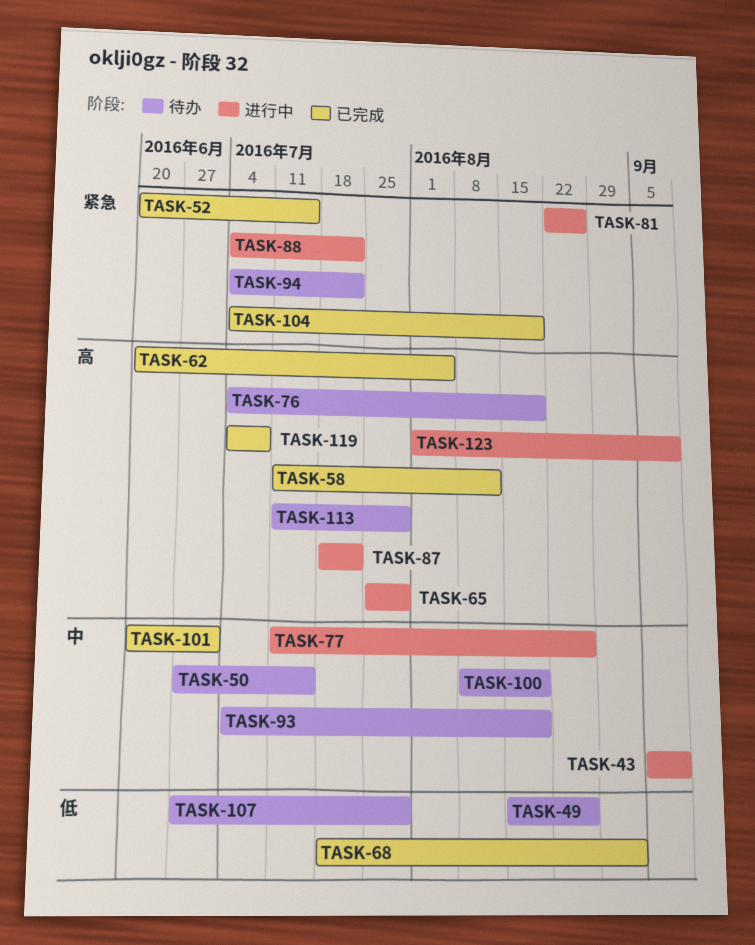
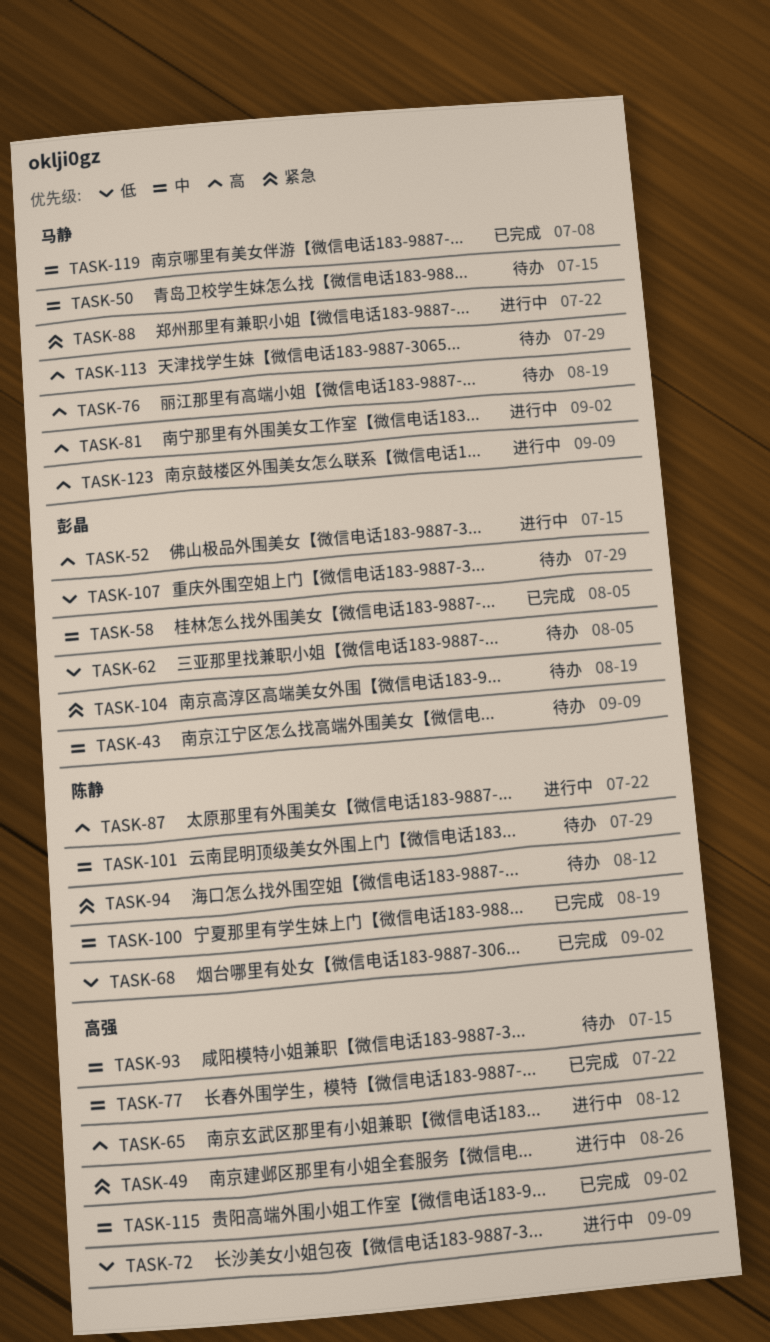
TASK-43, status: 进行中 -> 待办
TASK-49, status: 待办 -> 进行中
TASK-49, priority: 低 -> 紧急
TASK-52, status: 已完成 -> 进行中
TASK-52, priority: 紧急 -> 高
TASK-58, priority: 高 -> 中
TASK-58, due: Aug 12 -> Aug 5
TASK-62, status: 已完成 -> 待办
TASK-62, priority: 高 -> 低
TASK-65, due: Jul 29 -> Aug 12
TASK-72: none -> present
TASK-77, status: 进行中 -> 已完成
TASK-77, due: Aug 26 -> Jul 22
TASK-81, priority: 紧急 -> 高
TASK-81, due: Aug 26 -> Sep 2
TASK-93, due: Aug 19 -> Jul 15
TASK-94, due: Jul 22 -> Aug 12
TASK-100, status: 待办 -> 已完成
TASK-101, status: 已完成 -> 待办
TASK-101, due: Jul 1 -> Jul 29
TASK-104, status: 已完成 -> 待办
TASK-115: none -> present
TASK-119, priority: 高 -> 中

